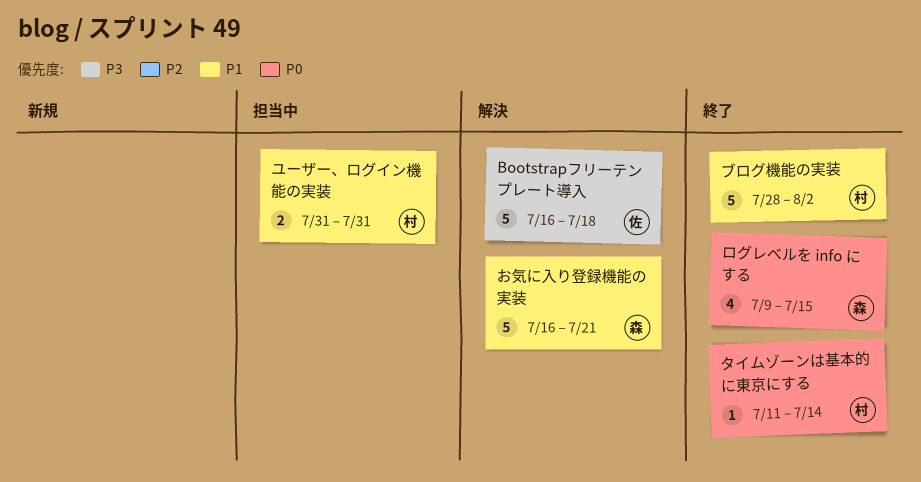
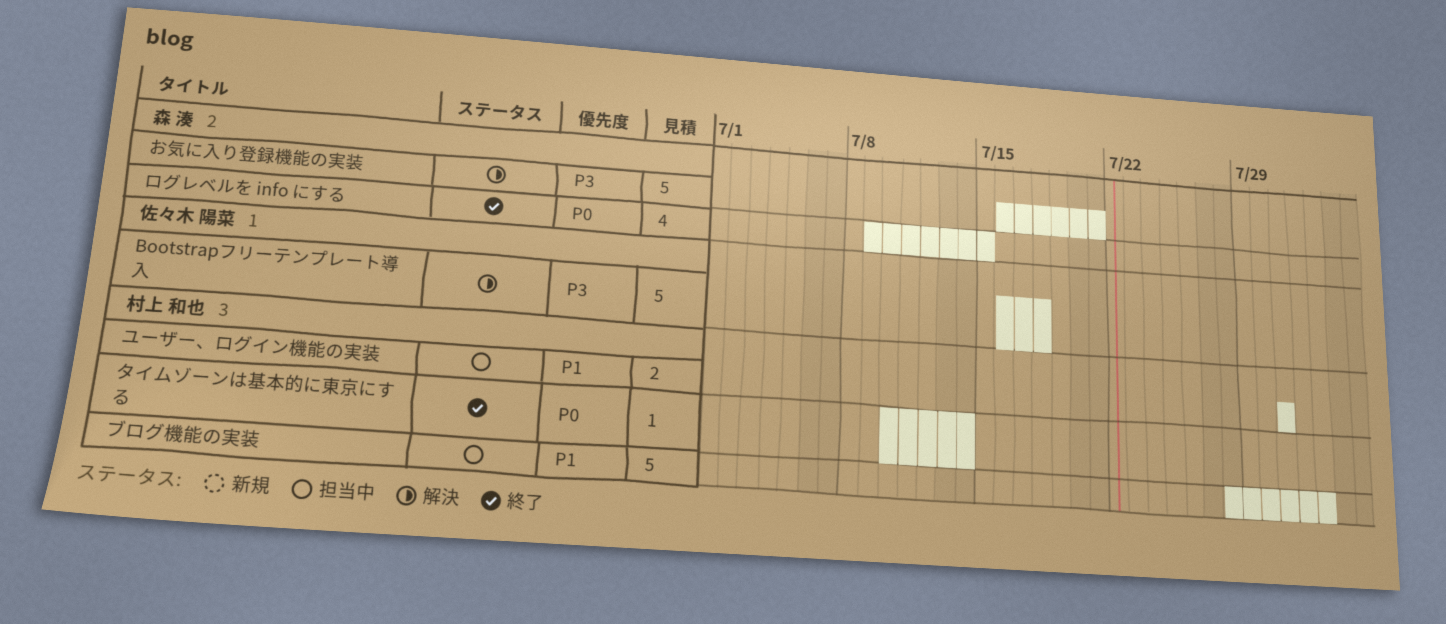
お気に入り登録機能の実装, priority: P1 -> P3
タイムゾーンは基本的に東京にする, start: Jul 11 -> Jul 10
ブログ機能の実装, status: 終了 -> 担当中

